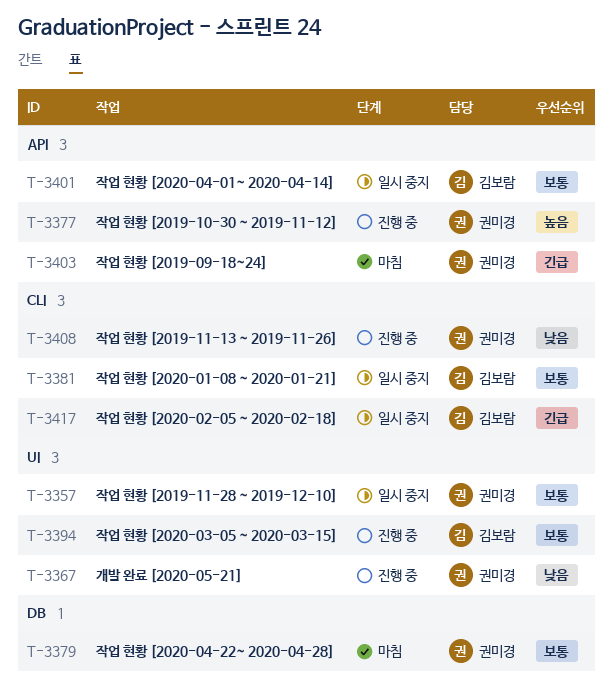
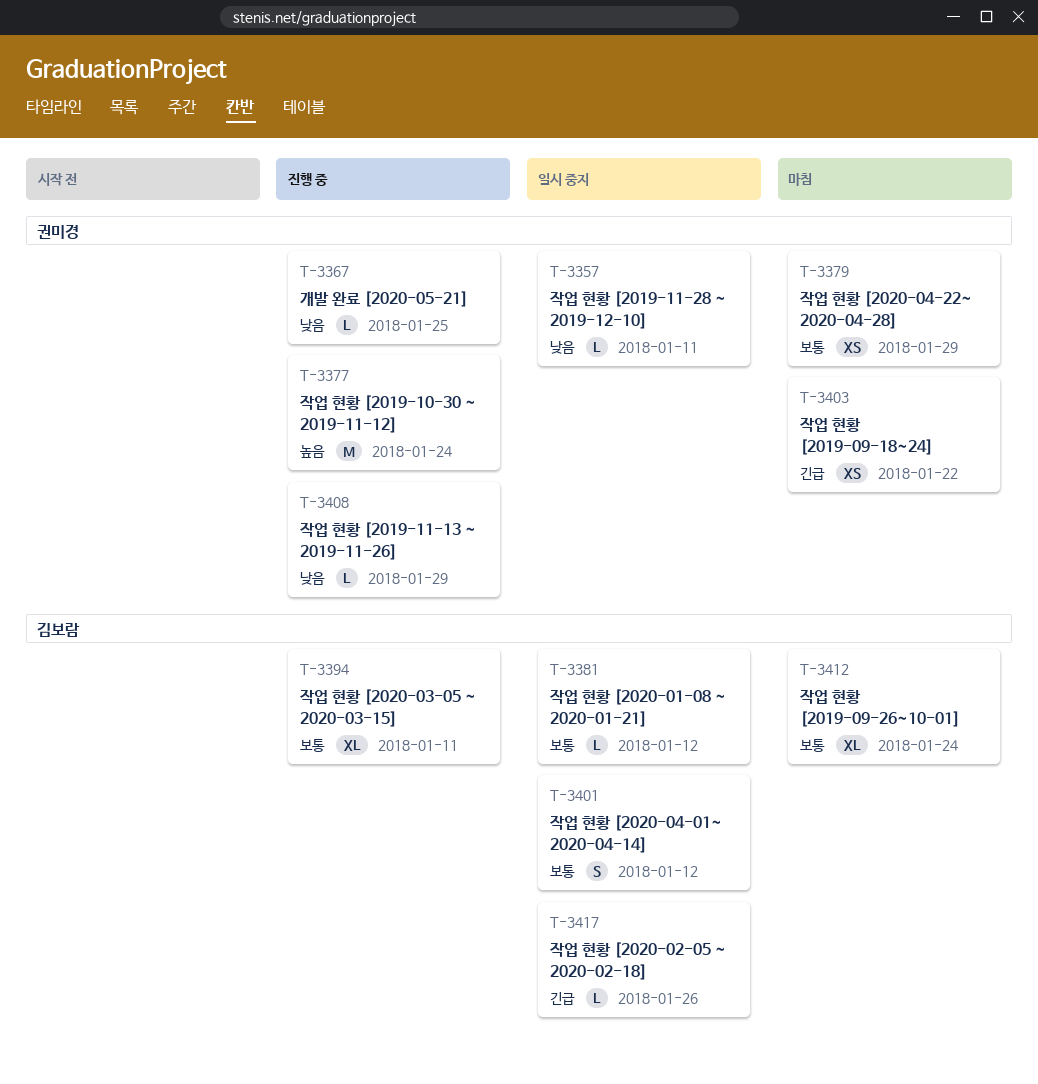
T-3357, priority: 보통 -> 낮음
T-3412: none -> present

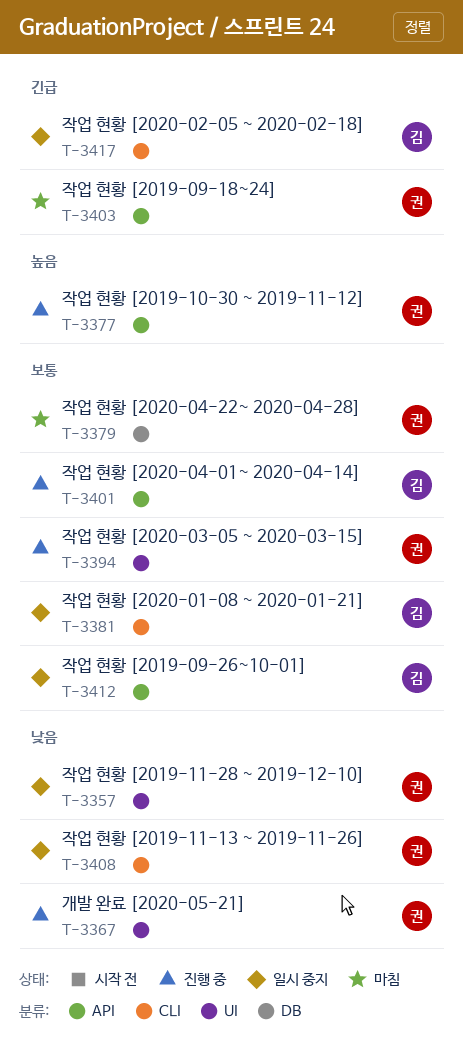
T-3394, owner: 김보람 -> 권미경
T-3401, status: 일시 중지 -> 진행 중
T-3408, status: 진행 중 -> 일시 중지
T-3412, status: 마침 -> 일시 중지

